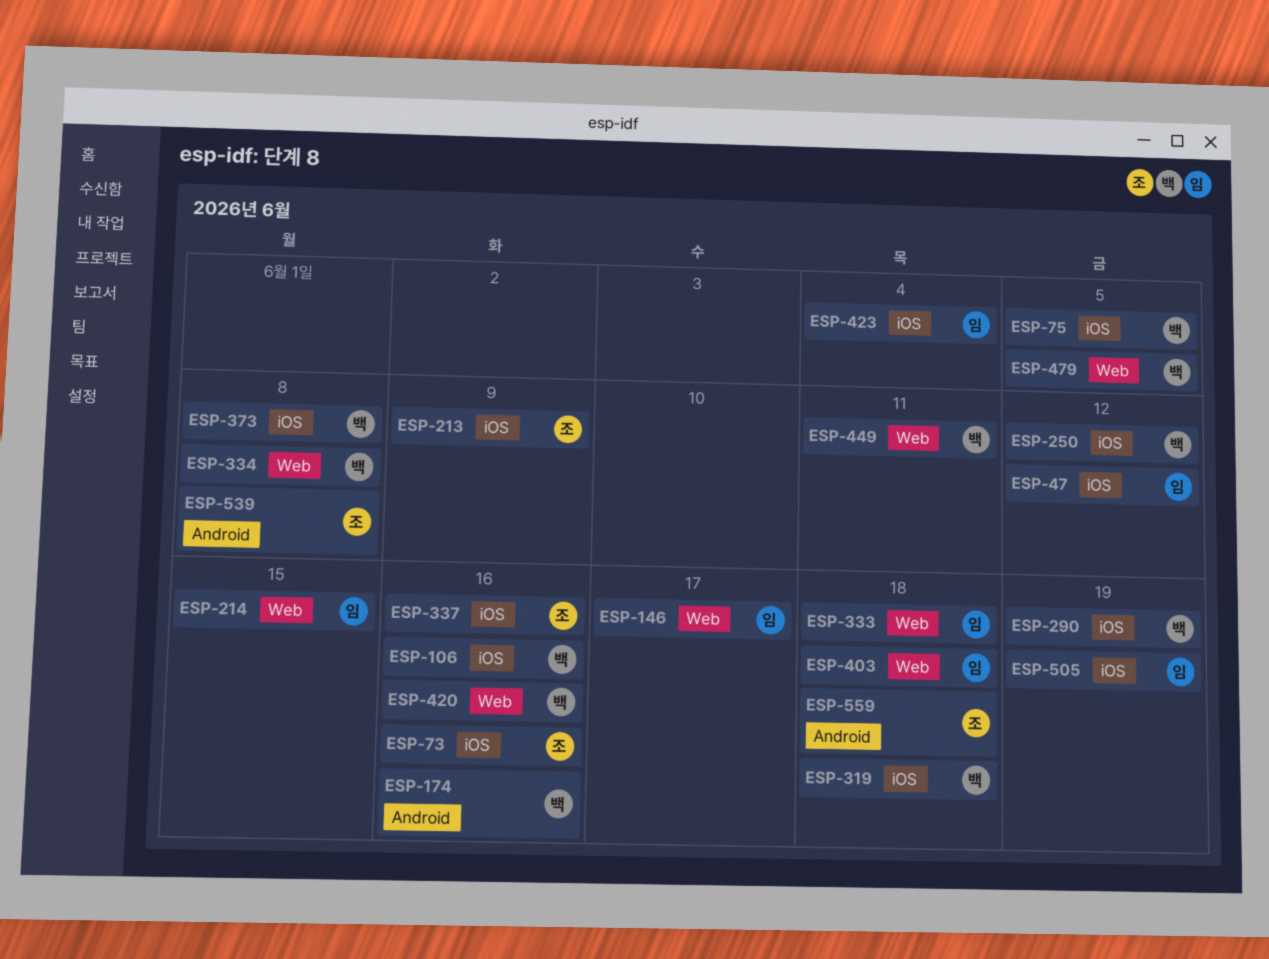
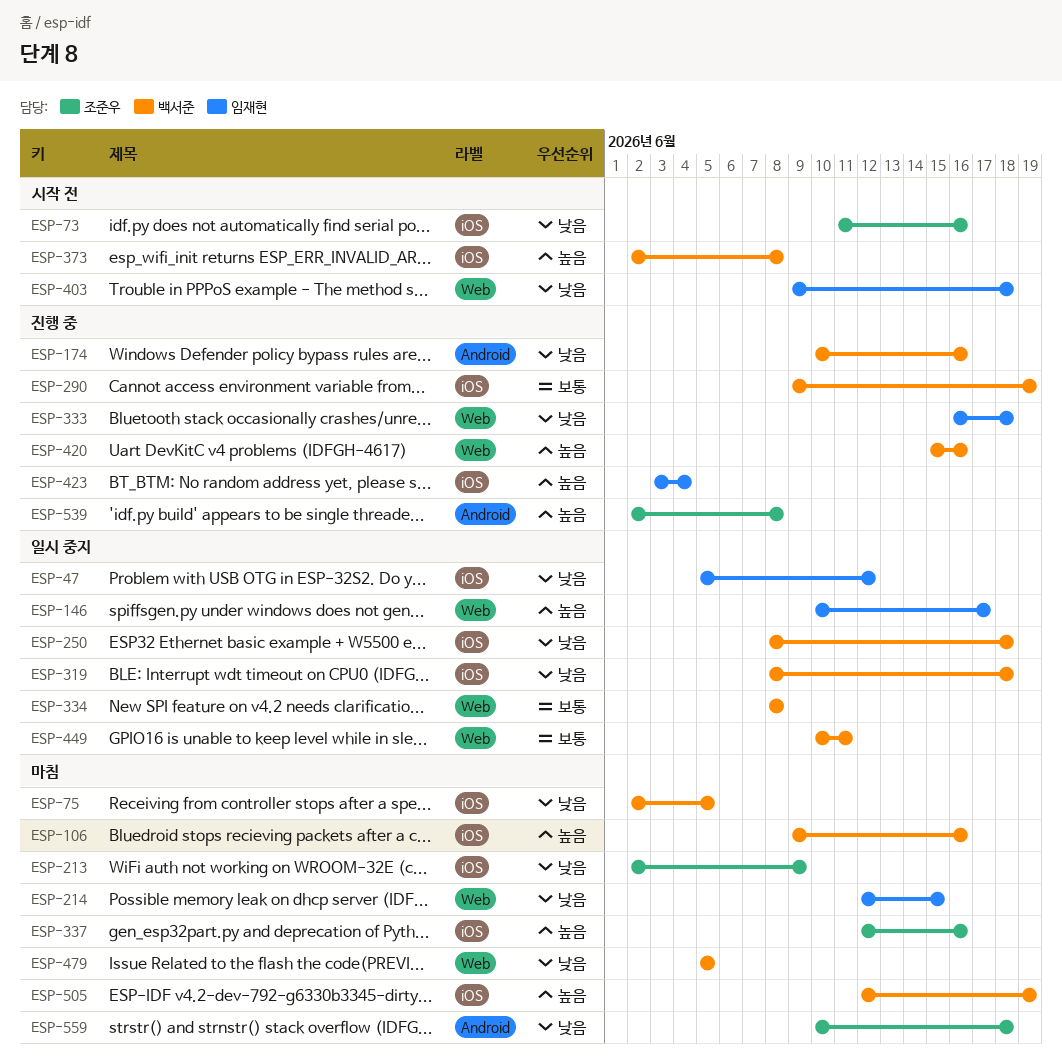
ESP-250, due: Jun 12 -> Jun 18
ESP-505, owner: 임재현 -> 백서준

